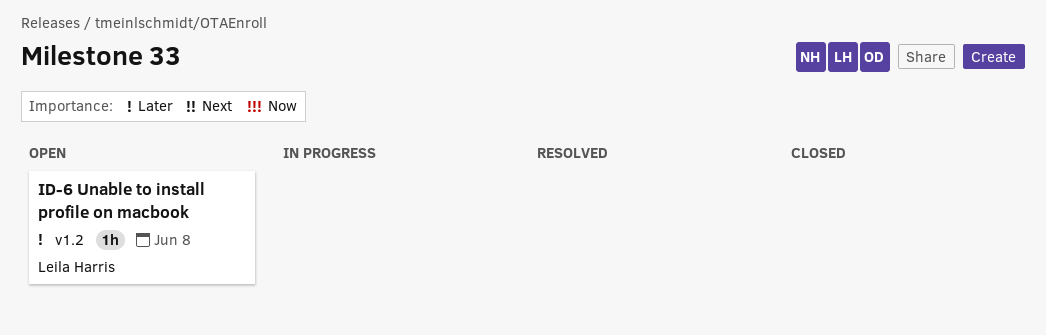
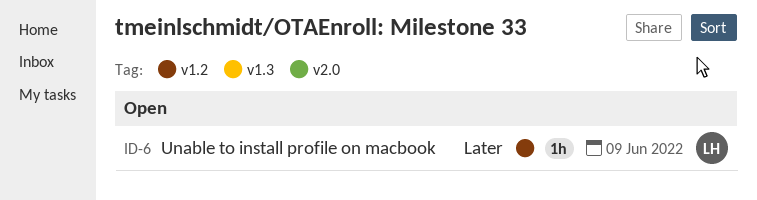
ID-6, due: Jun 8 -> Jun 9

